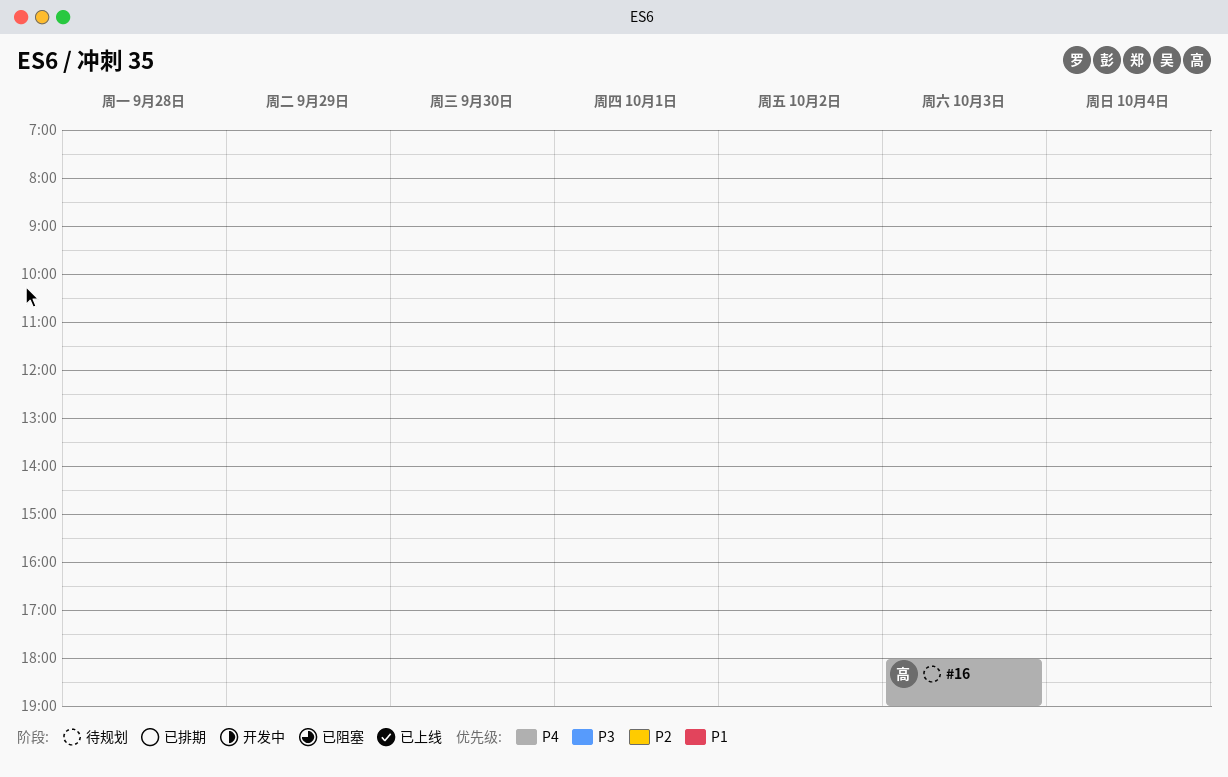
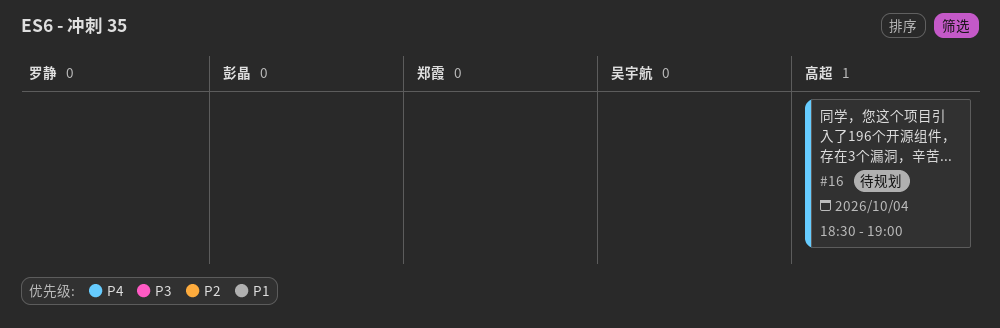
#16, day: Oct 3 -> Oct 4
#16, begins: 18:00 -> 18:30

